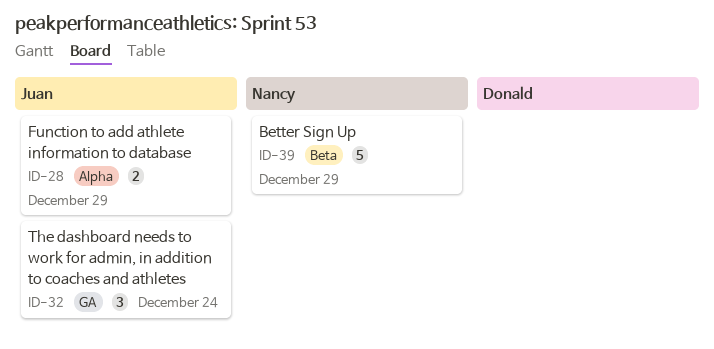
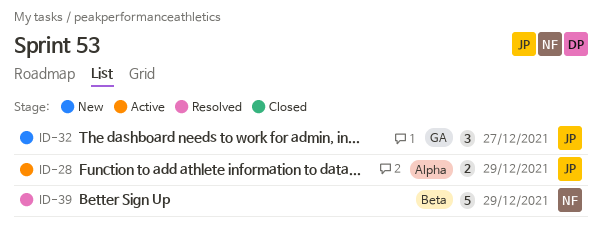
ID-32, due: Dec 24 -> Dec 27

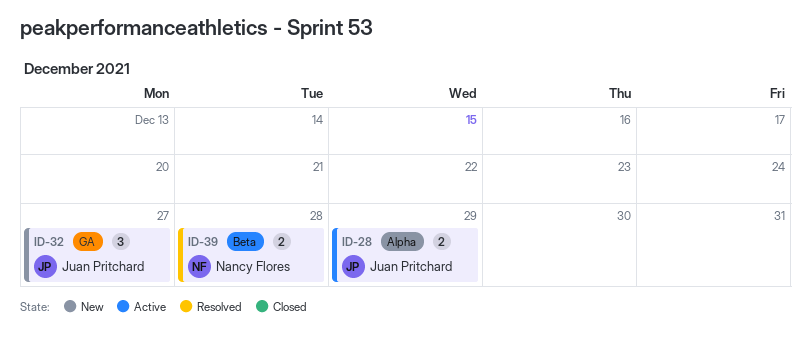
ID-39, estimate: 5 -> 2
ID-39, due: Dec 29 -> Dec 28

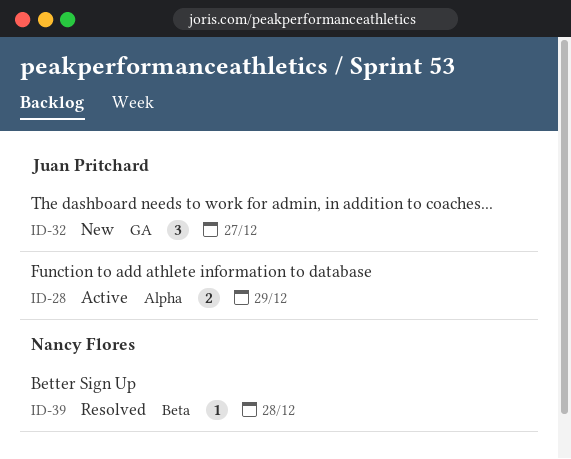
ID-39, estimate: 2 -> 1

